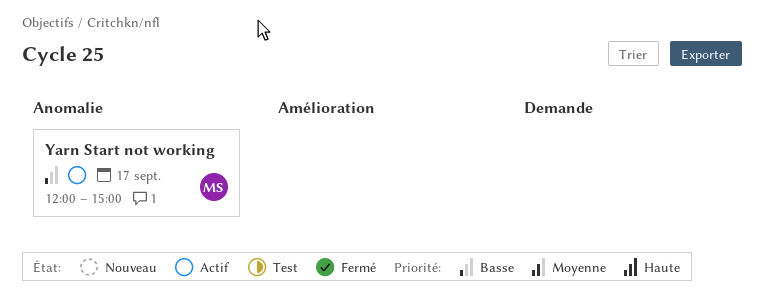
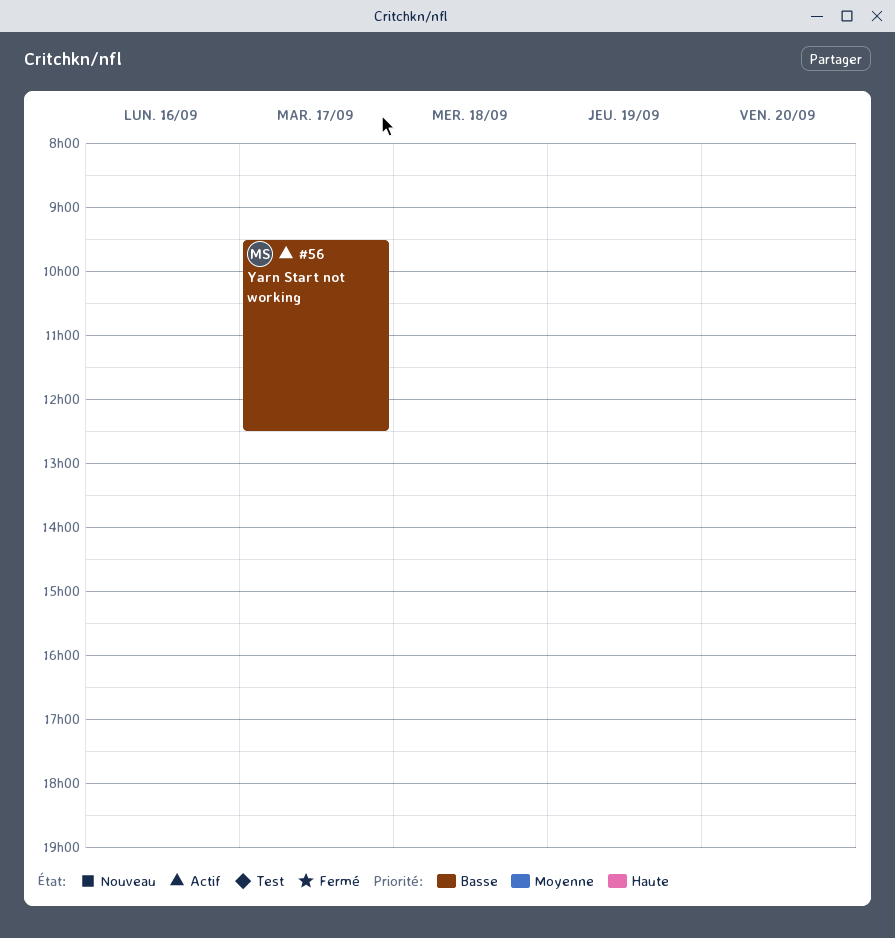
Yarn Start not working, begins: 12:00 -> 09:30
Yarn Start not working, ends: 15:00 -> 12:30

